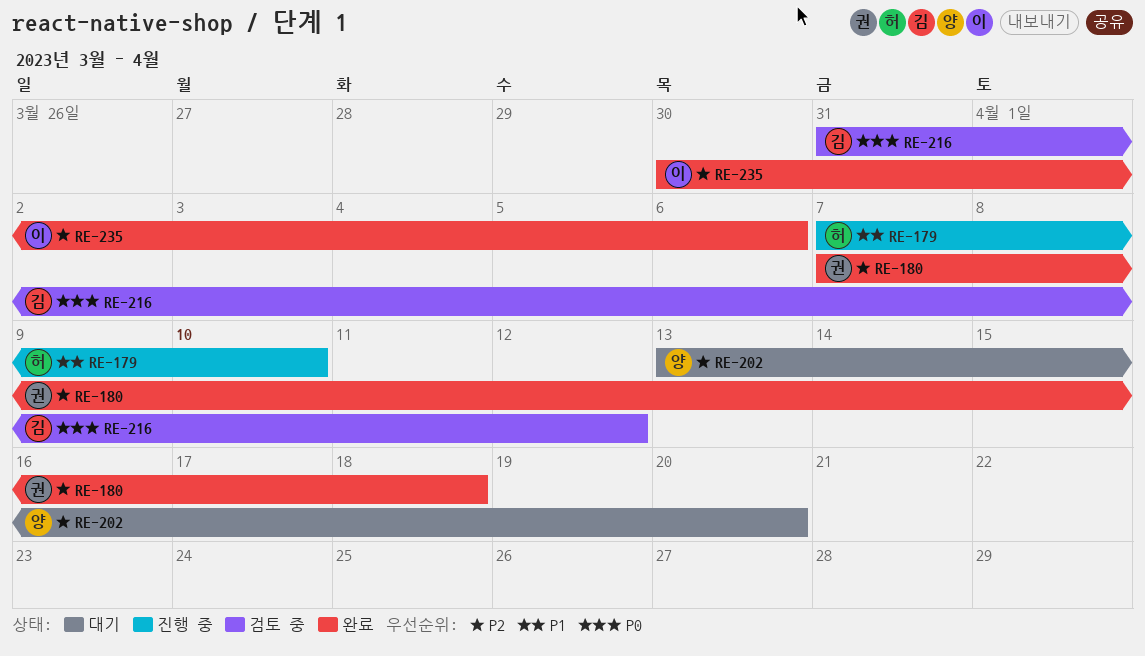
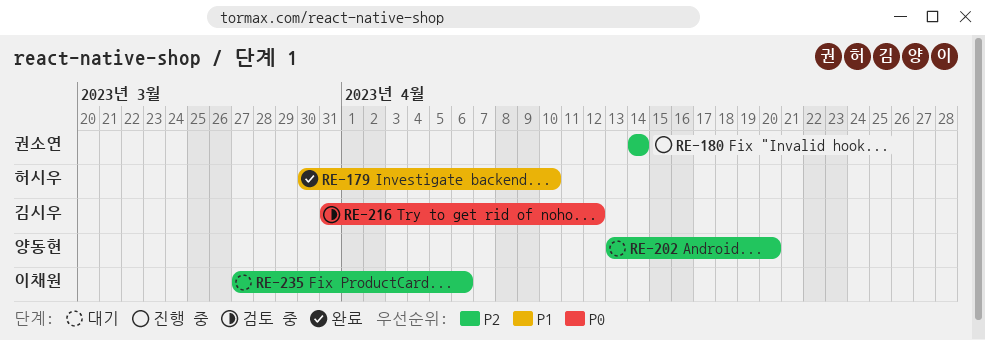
RE-179, status: 진행 중 -> 완료
RE-179, start: Apr 7 -> Mar 30
RE-180, status: 완료 -> 진행 중
RE-180, start: Apr 7 -> Apr 14
RE-180, due: Apr 18 -> Apr 14
RE-235, status: 완료 -> 대기
RE-235, start: Mar 30 -> Mar 27

